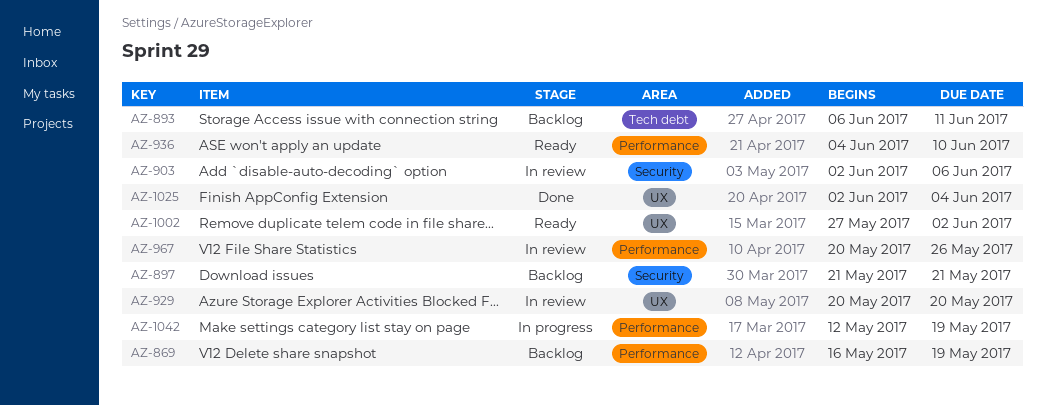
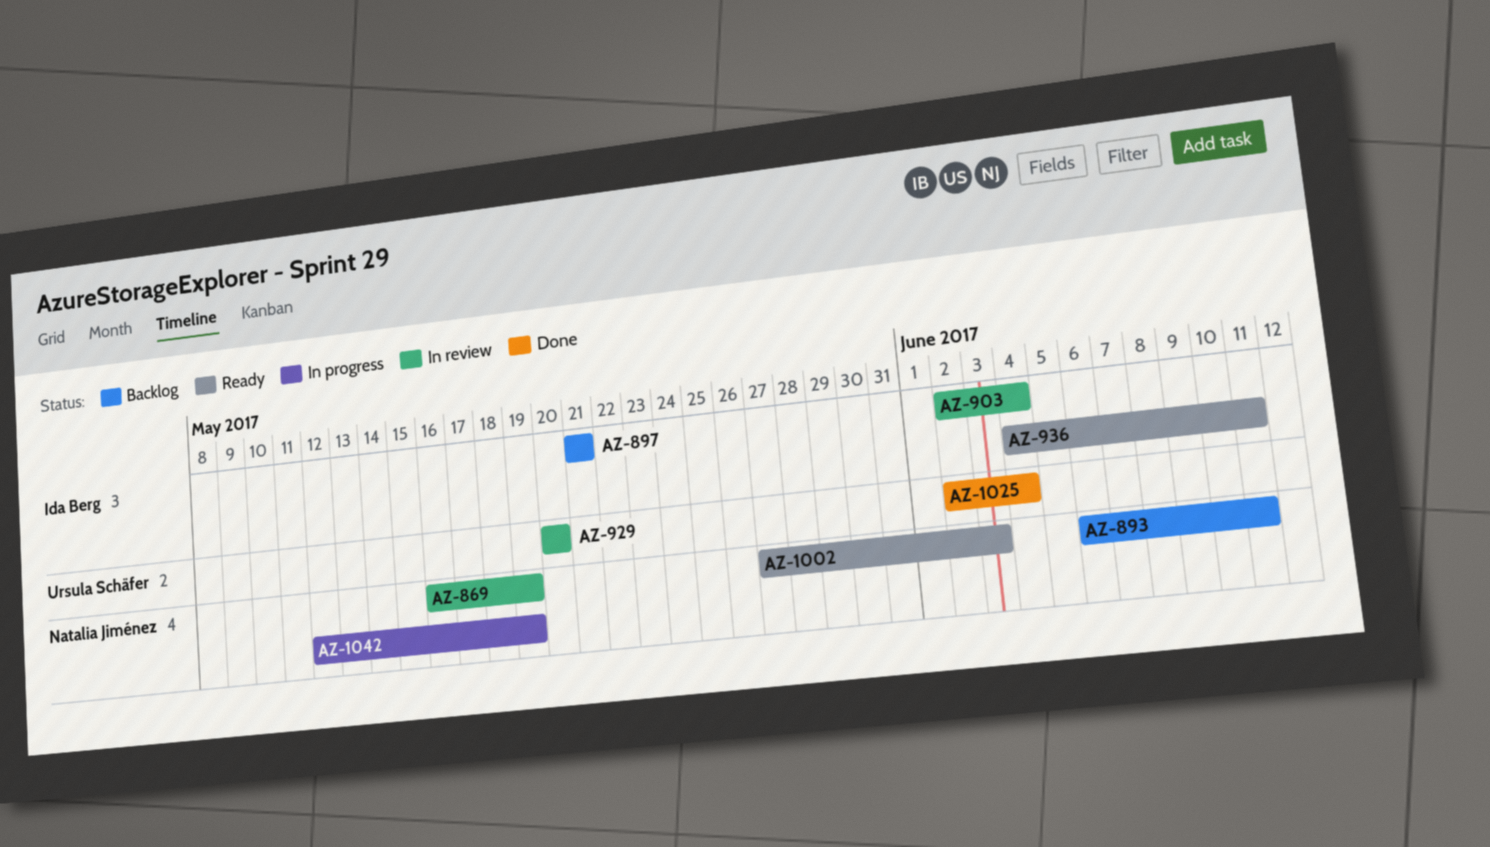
AZ-869, status: Backlog -> In review
AZ-903, due: Jun 6 -> Jun 4
AZ-936, due: Jun 10 -> Jun 11
AZ-967: present -> none
AZ-1002, due: Jun 2 -> Jun 3

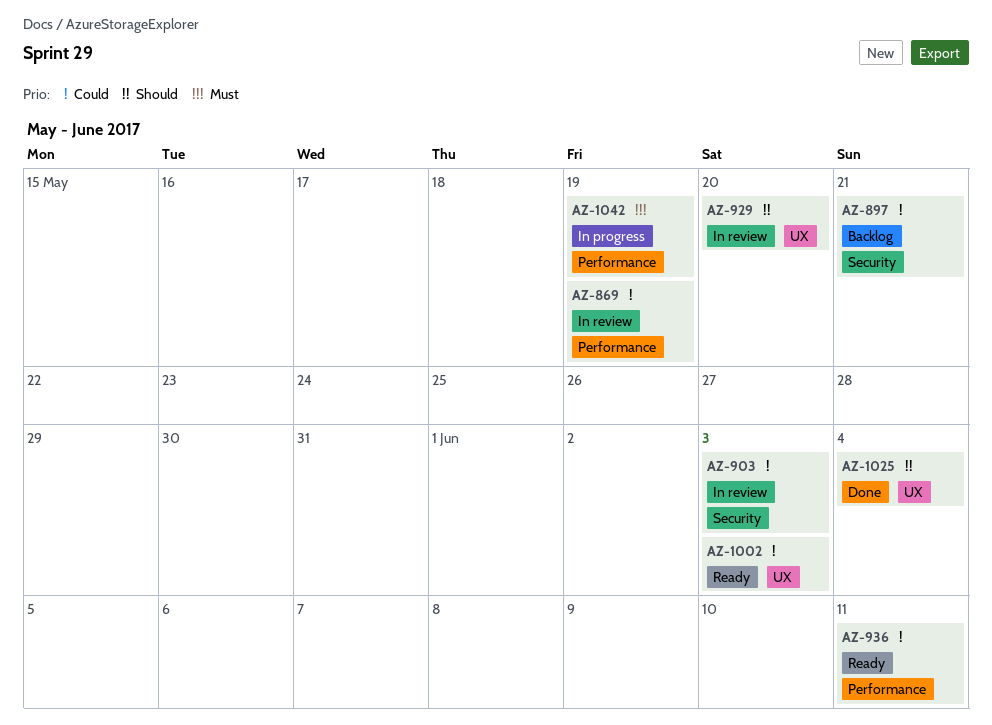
AZ-893: present -> none
AZ-903, due: Jun 4 -> Jun 3

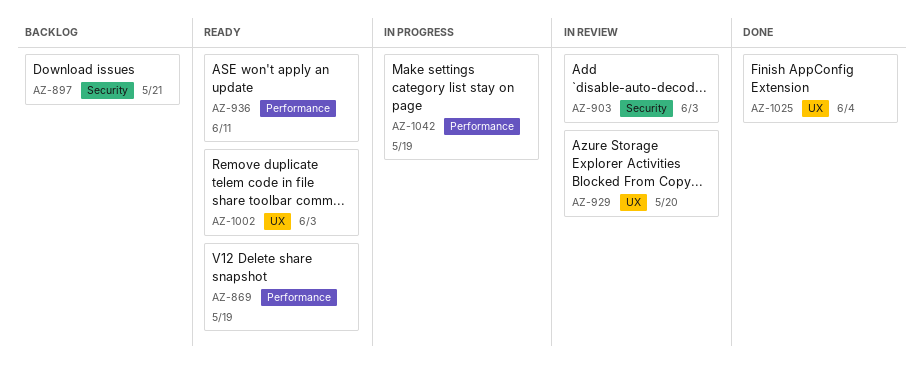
AZ-869, status: In review -> Ready

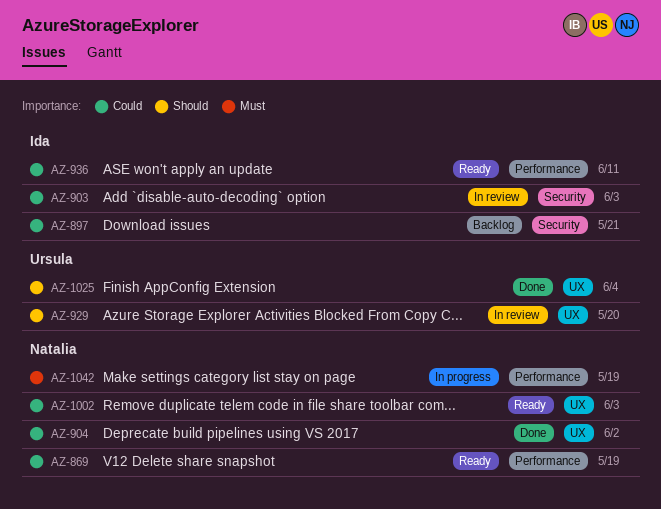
AZ-904: none -> present

